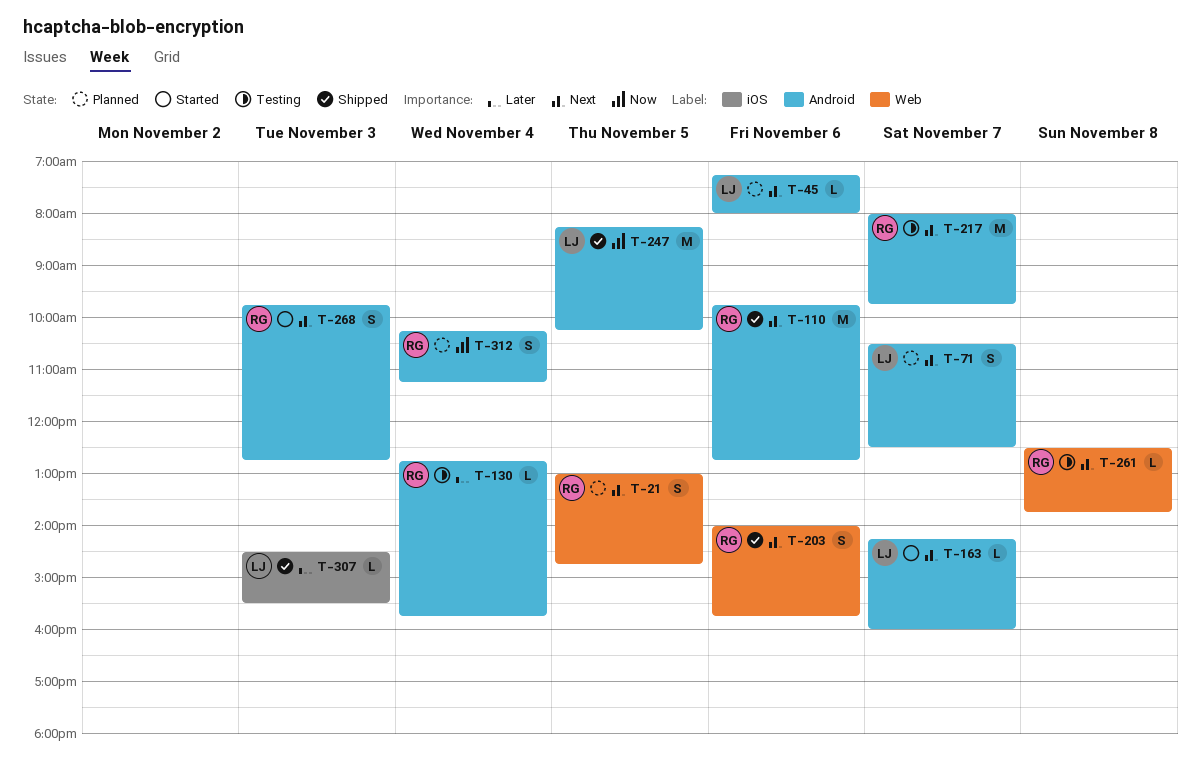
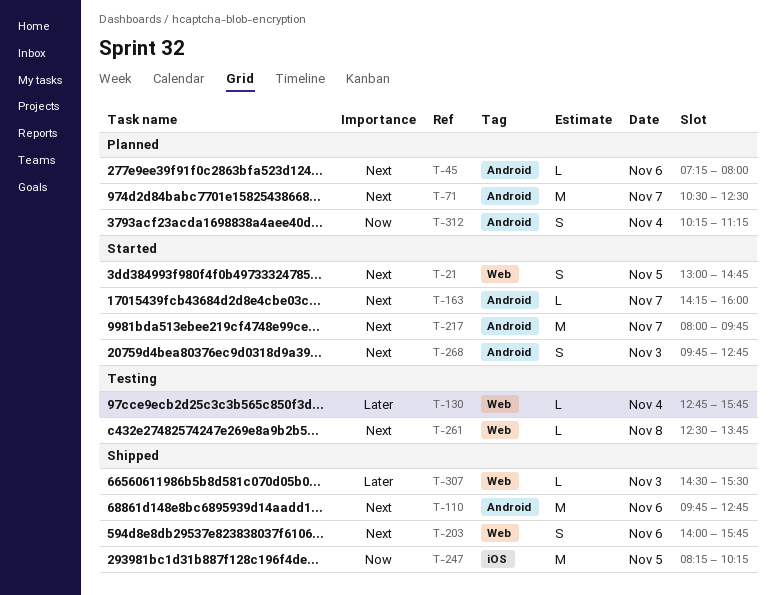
T-21, status: Planned -> Started
T-71, estimate: S -> M
T-130, label: Android -> Web
T-217, status: Testing -> Started
T-247, label: Android -> iOS
T-307, label: iOS -> Web

